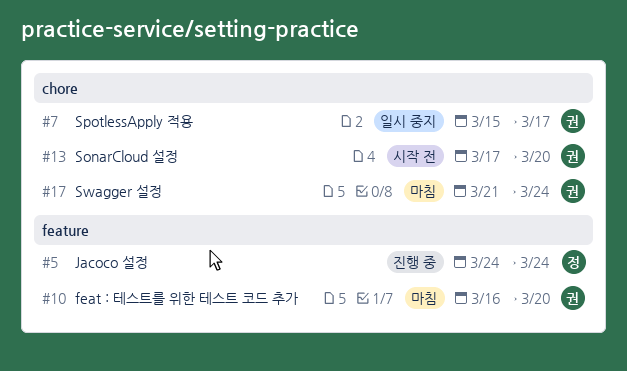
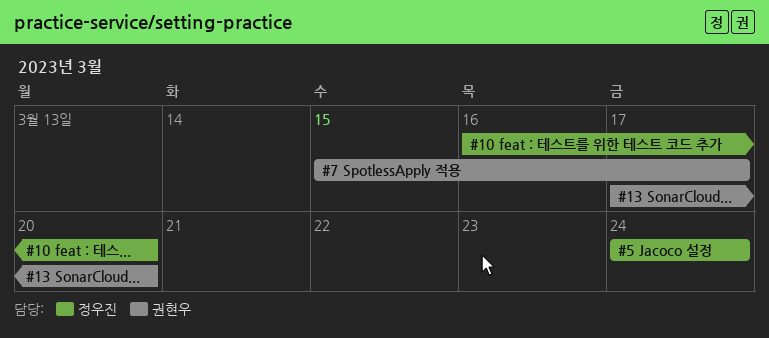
#10, owner: 권현우 -> 정우진
#17: present -> none

